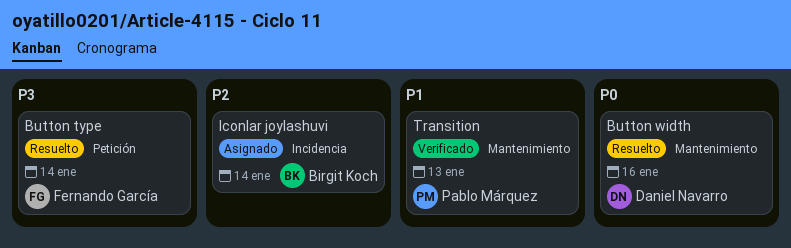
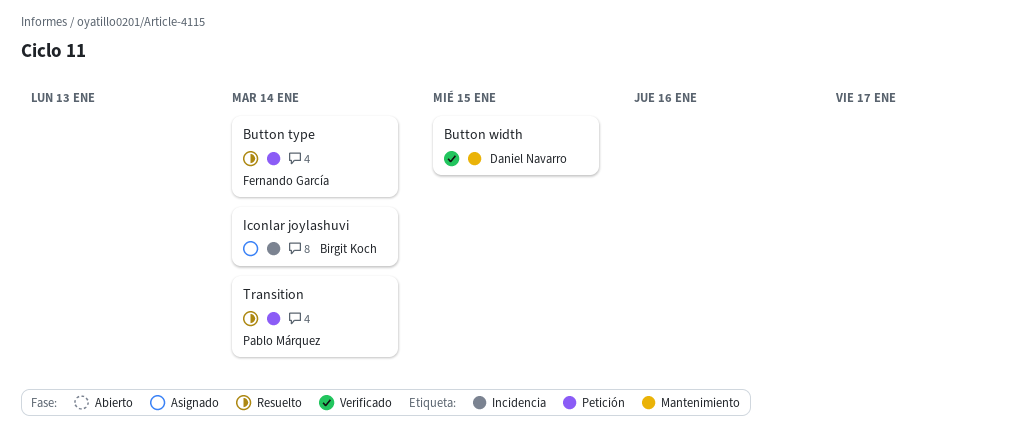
Button width, status: Resuelto -> Verificado
Button width, due: Jan 16 -> Jan 15
Transition, status: Verificado -> Resuelto
Transition, label: Mantenimiento -> Petición
Transition, due: Jan 13 -> Jan 14

